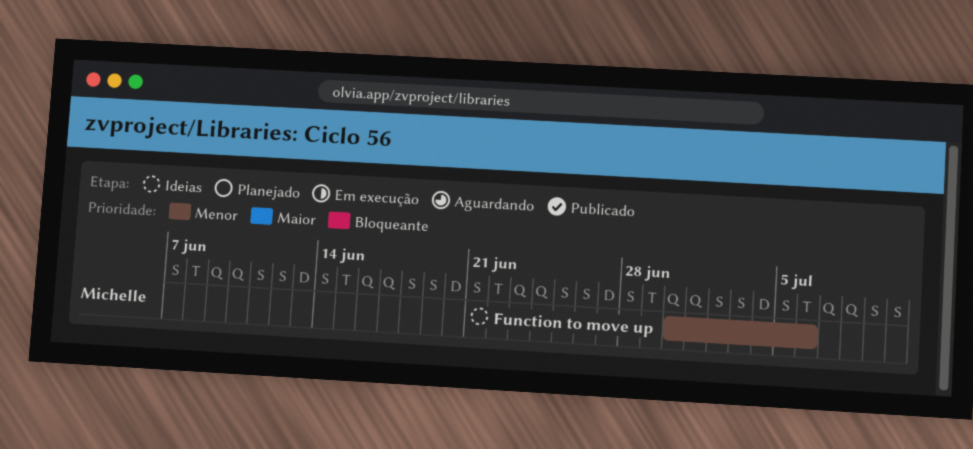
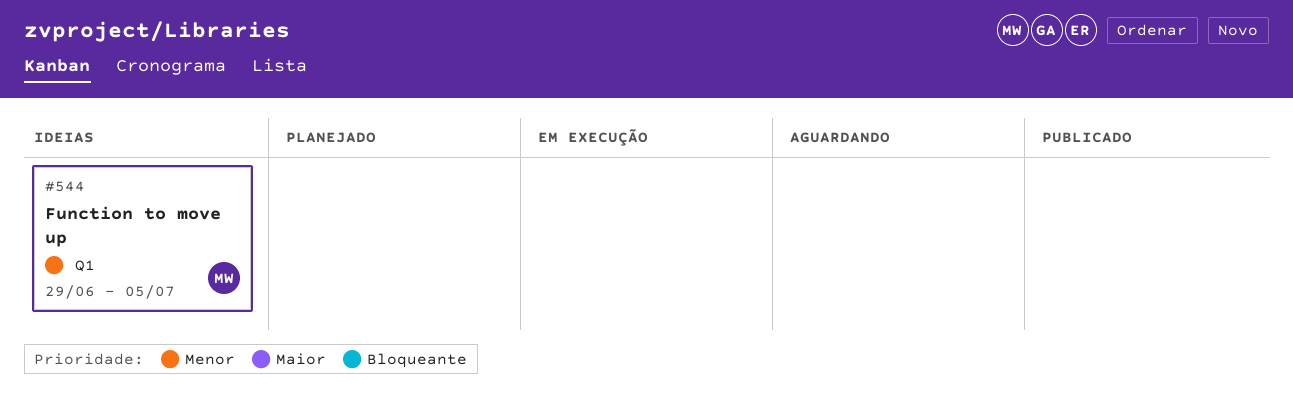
Function to move up, start: Jun 30 -> Jun 29
Function to move up, due: Jul 6 -> Jul 5

